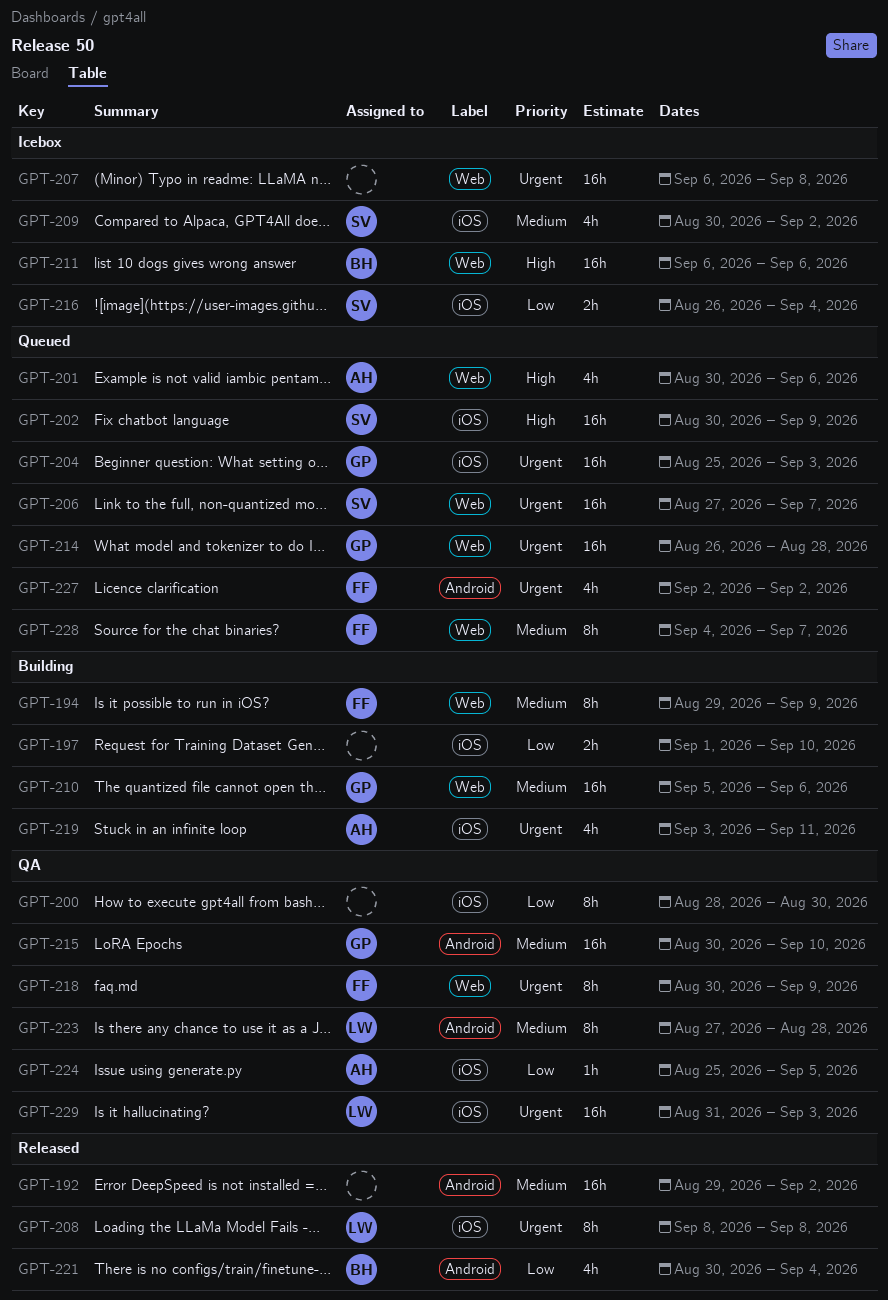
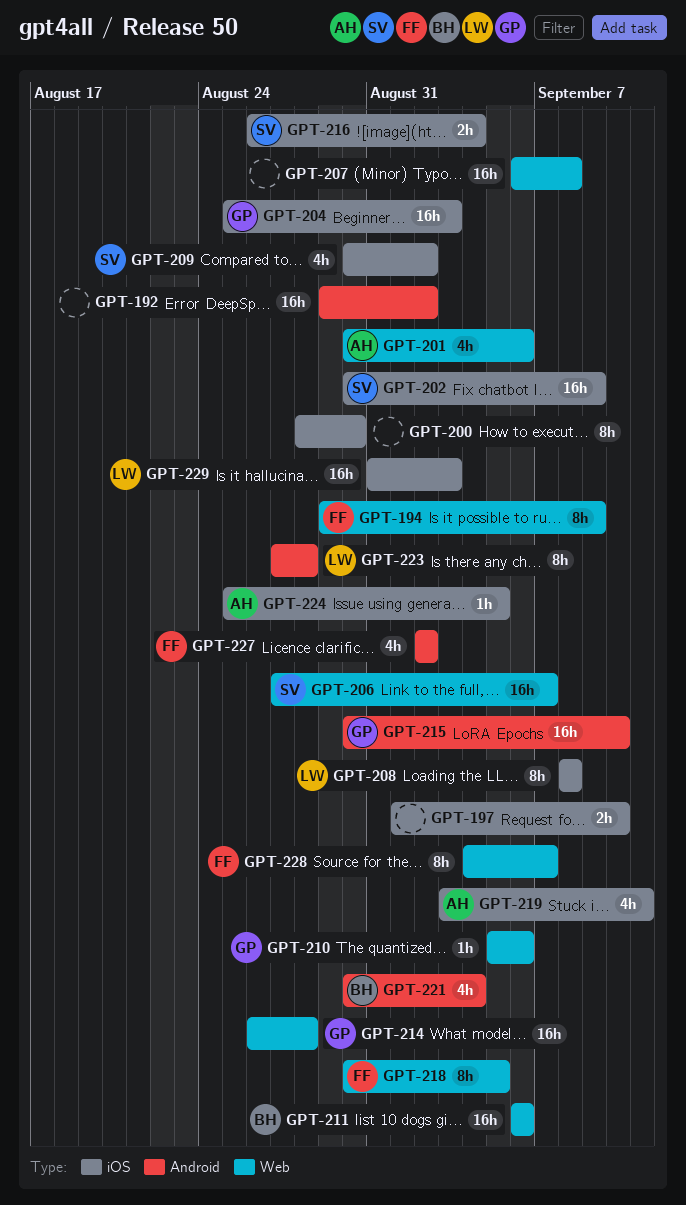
GPT-210, estimate: 16h -> 1h
GPT-218, due: Sep 9 -> Sep 5

